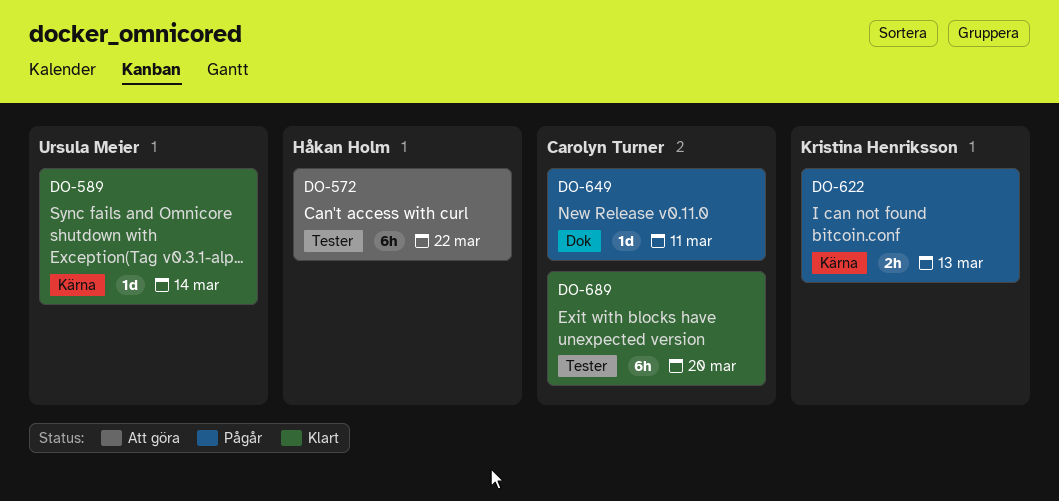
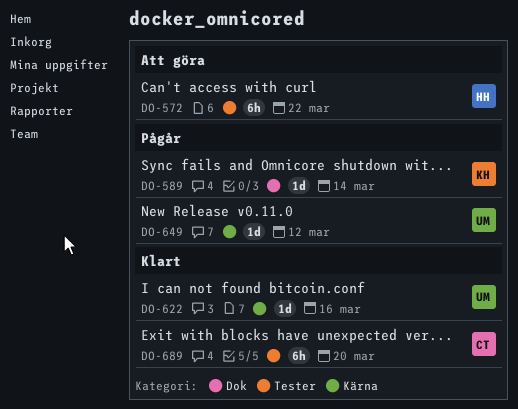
DO-589, status: Klart -> Pågår
DO-589, owner: Ursula Meier -> Kristina Henriksson
DO-589, label: Kärna -> Dok
DO-622, status: Pågår -> Klart
DO-622, owner: Kristina Henriksson -> Ursula Meier
DO-622, estimate: 2h -> 1d
DO-622, due: Mar 13 -> Mar 16
DO-649, owner: Carolyn Turner -> Ursula Meier
DO-649, label: Dok -> Kärna
DO-649, due: Mar 11 -> Mar 12

